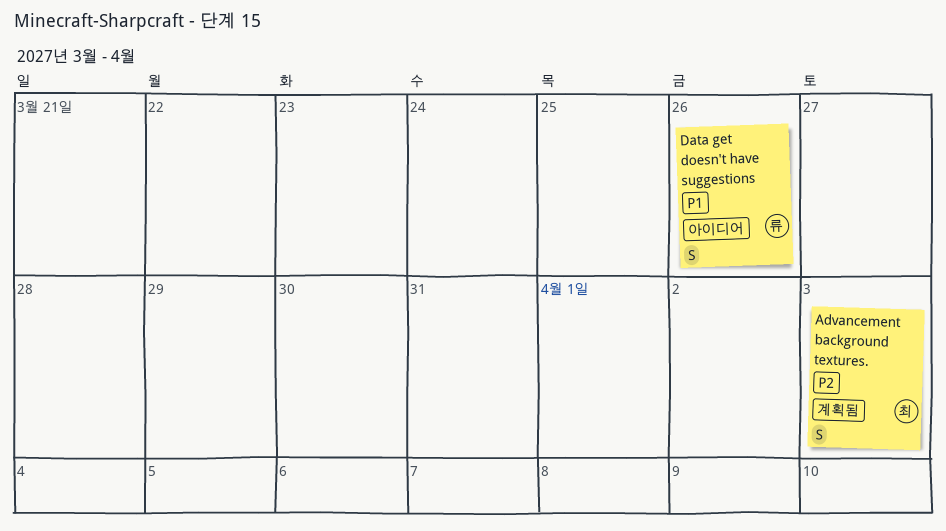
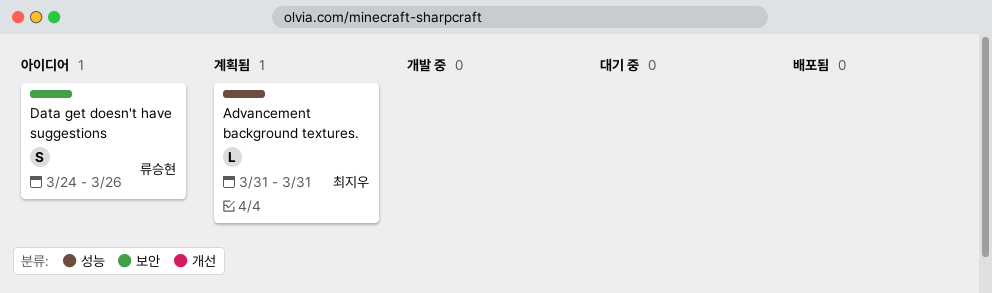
Advancement background textures., estimate: S -> L
Advancement background textures., due: Apr 3 -> Mar 31

